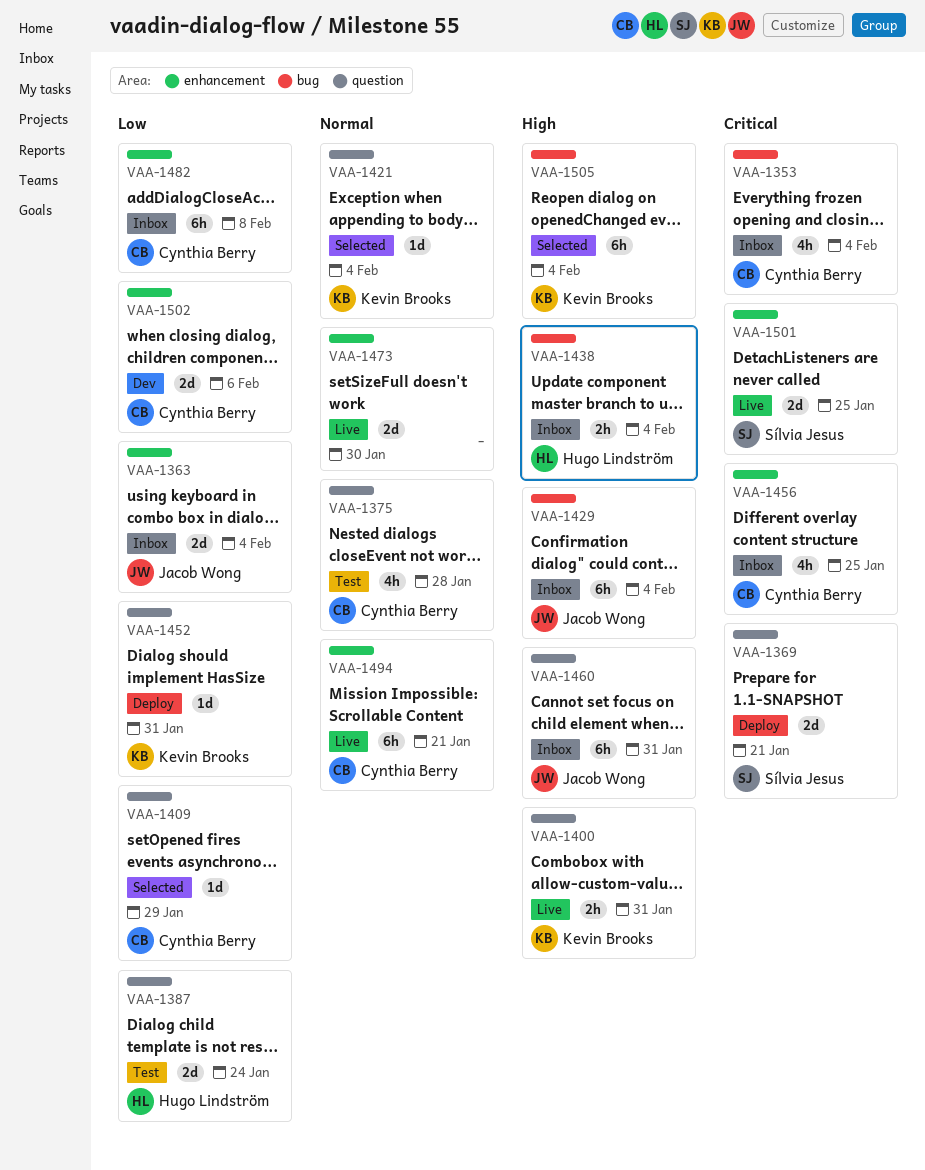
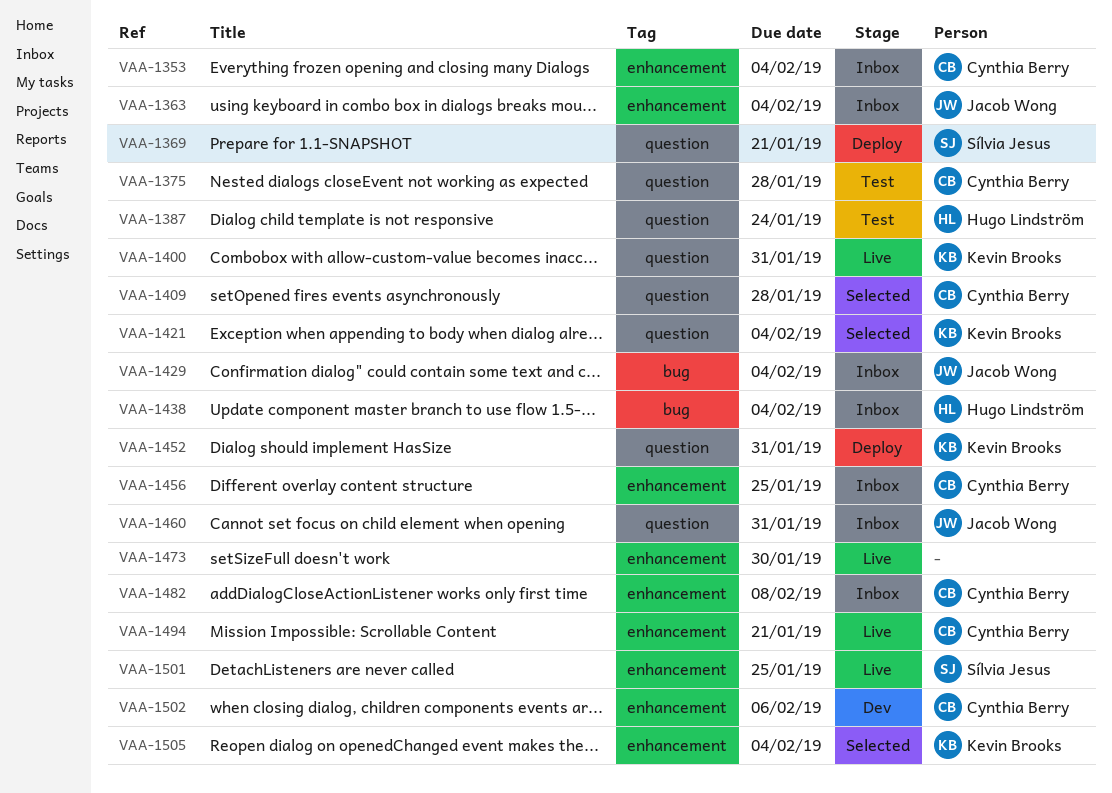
VAA-1353, label: bug -> enhancement
VAA-1409, due: Jan 29 -> Jan 28
VAA-1505, label: bug -> enhancement

